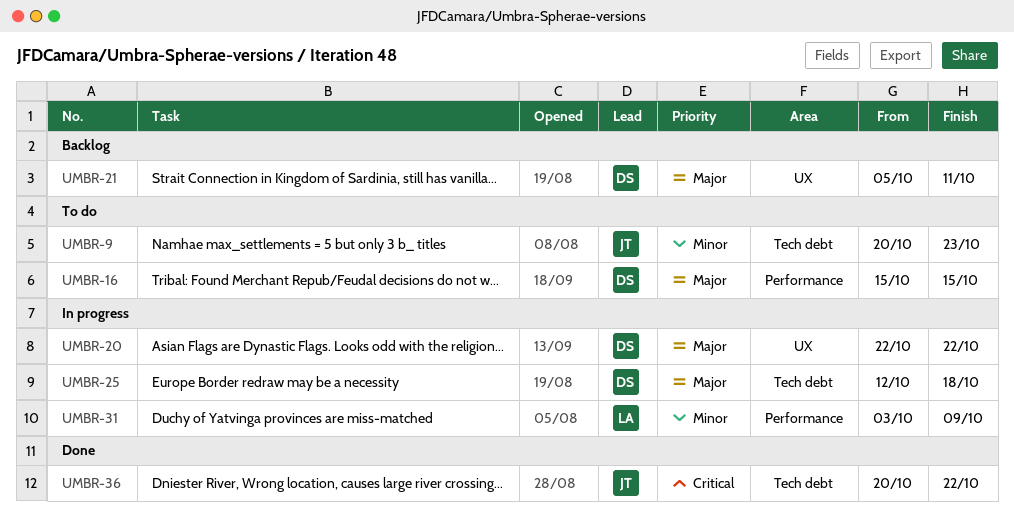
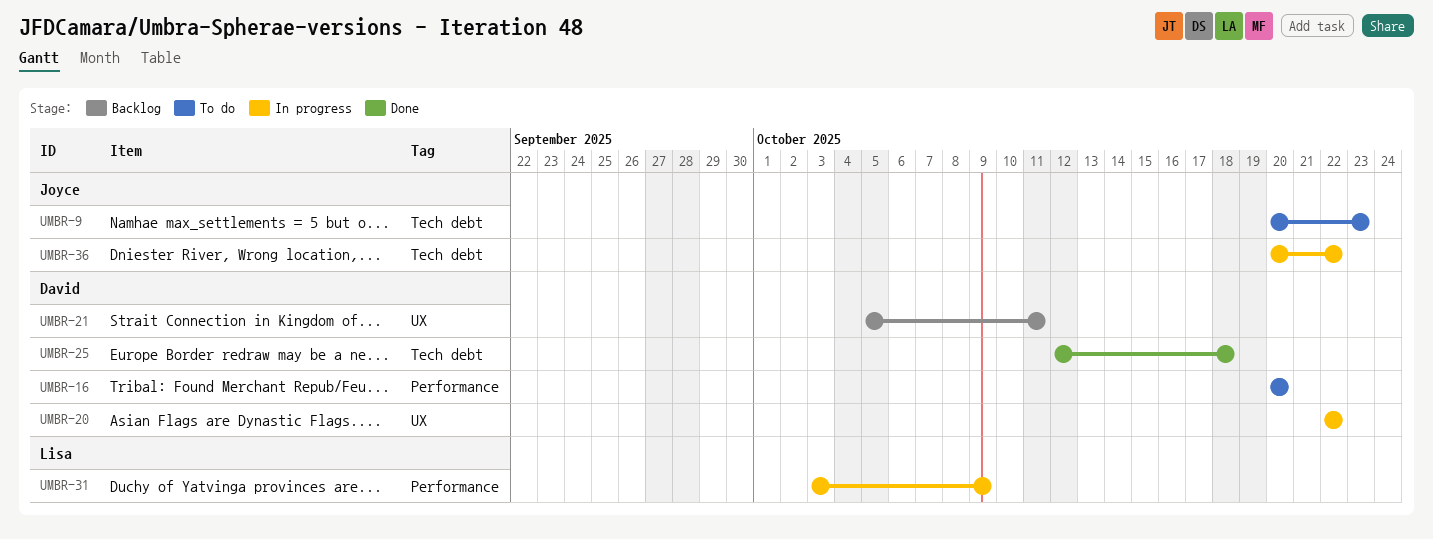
UMBR-16, start: Oct 15 -> Oct 20
UMBR-16, due: Oct 15 -> Oct 20
UMBR-25, status: In progress -> Done
UMBR-36, status: Done -> In progress

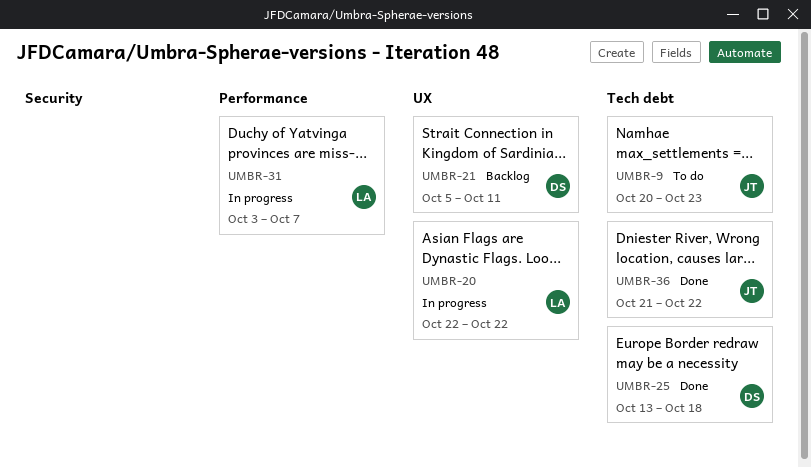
UMBR-16: present -> none
UMBR-20, owner: David -> Lisa
UMBR-25, start: Oct 12 -> Oct 13
UMBR-31, due: Oct 9 -> Oct 7
UMBR-36, status: In progress -> Done
UMBR-36, start: Oct 20 -> Oct 21

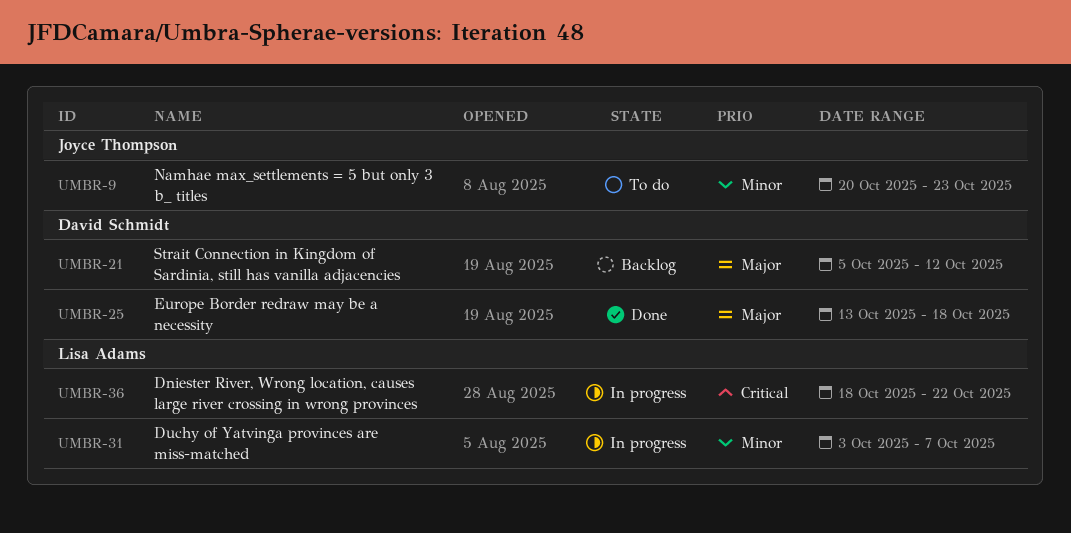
UMBR-20: present -> none
UMBR-21, due: Oct 11 -> Oct 12
UMBR-36, status: Done -> In progress
UMBR-36, owner: Joyce Thompson -> Lisa Adams
UMBR-36, start: Oct 21 -> Oct 18

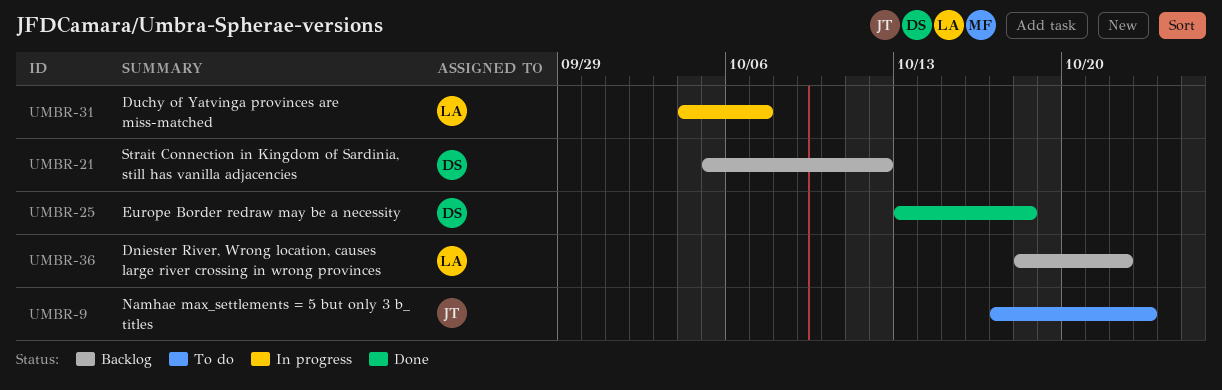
UMBR-9, start: Oct 20 -> Oct 17
UMBR-31, start: Oct 3 -> Oct 4
UMBR-36, status: In progress -> Backlog

